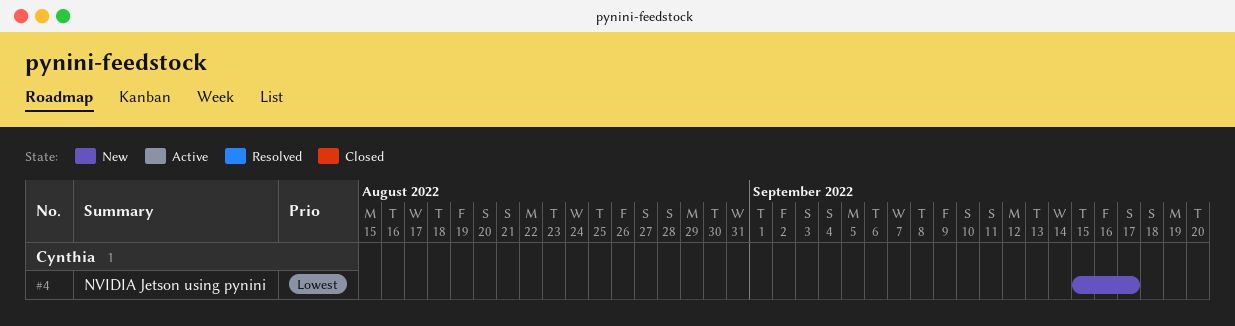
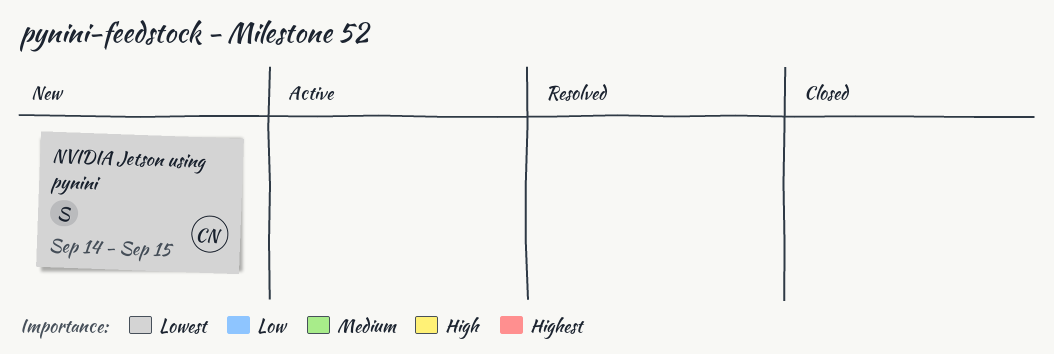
NVIDIA Jetson using pynini, start: Sep 15 -> Sep 14
NVIDIA Jetson using pynini, due: Sep 17 -> Sep 15

